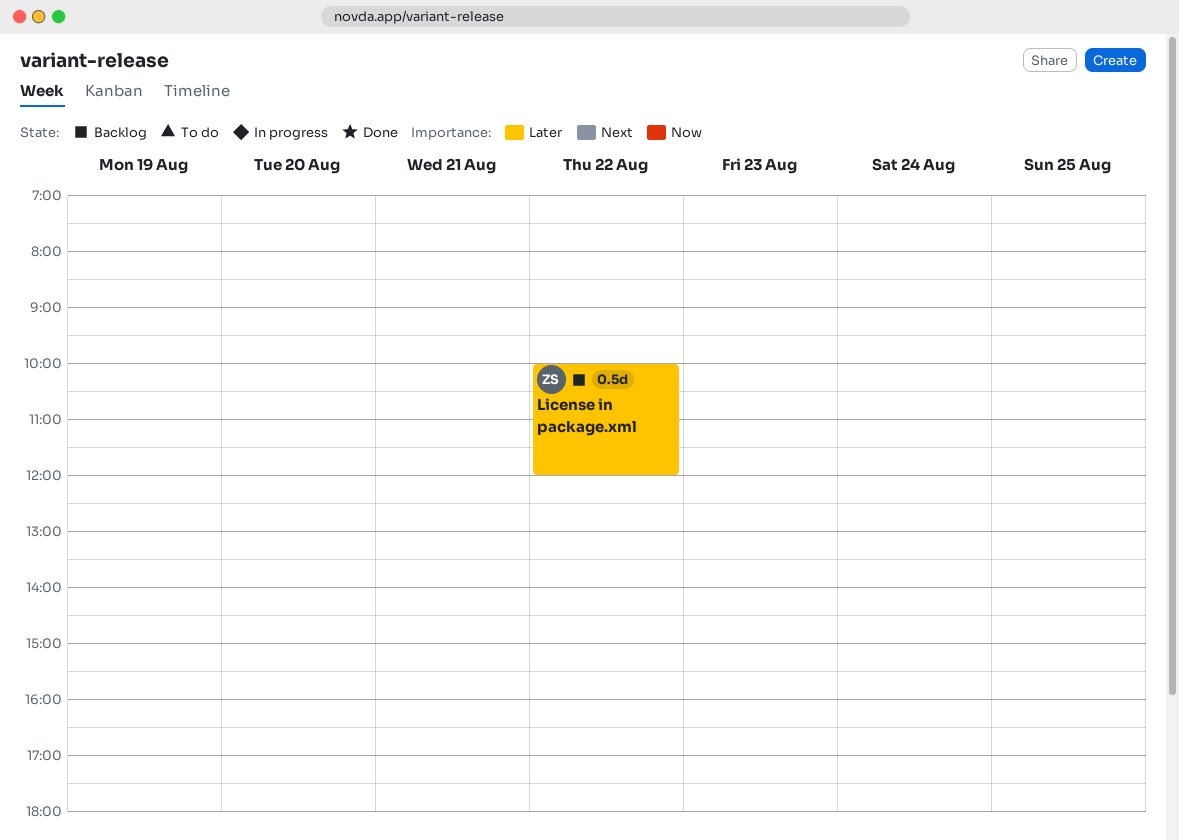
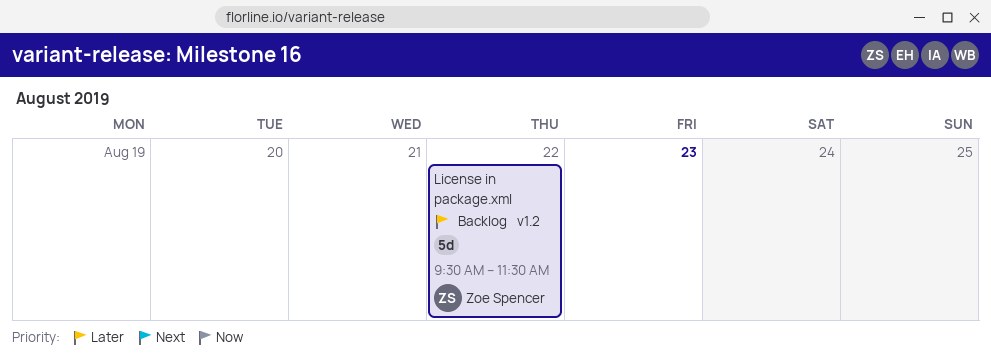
License in package.xml, estimate: 0.5d -> 5d
License in package.xml, begins: 10:00 -> 09:30
License in package.xml, ends: 12:00 -> 11:30

